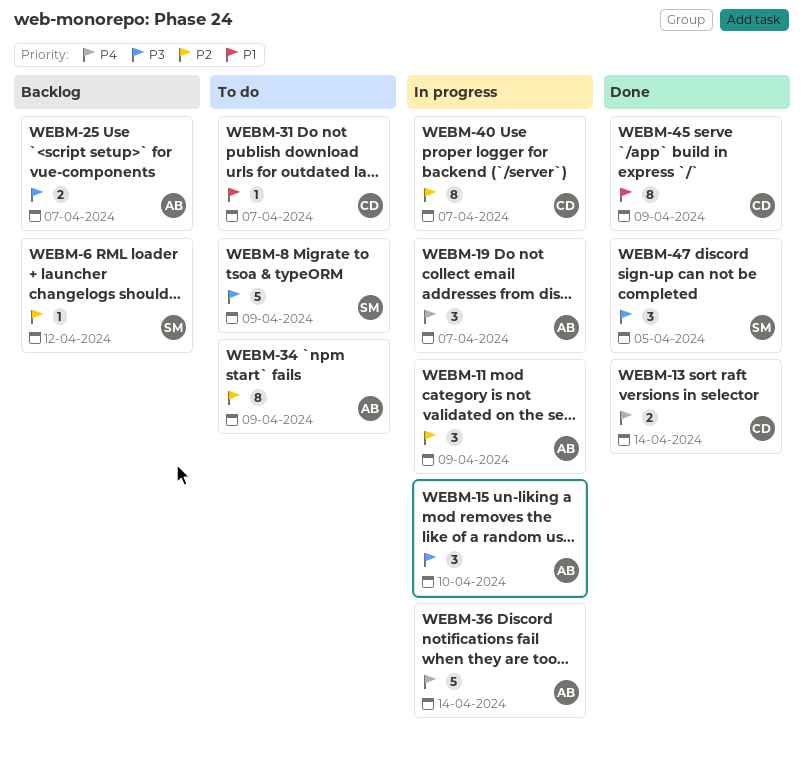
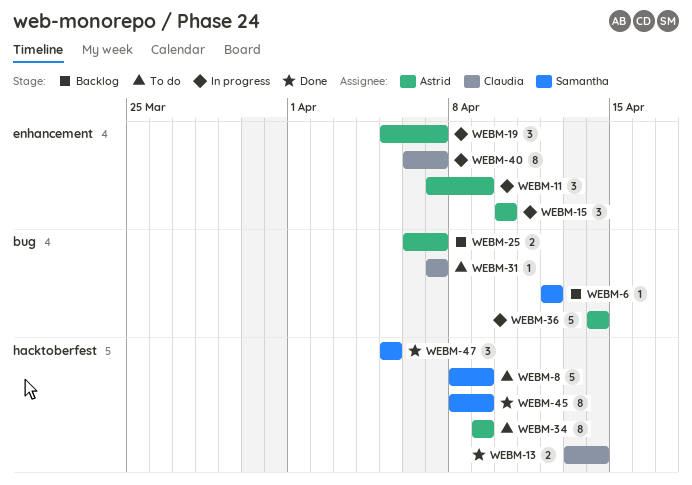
WEBM-45, owner: Claudia -> Samantha

